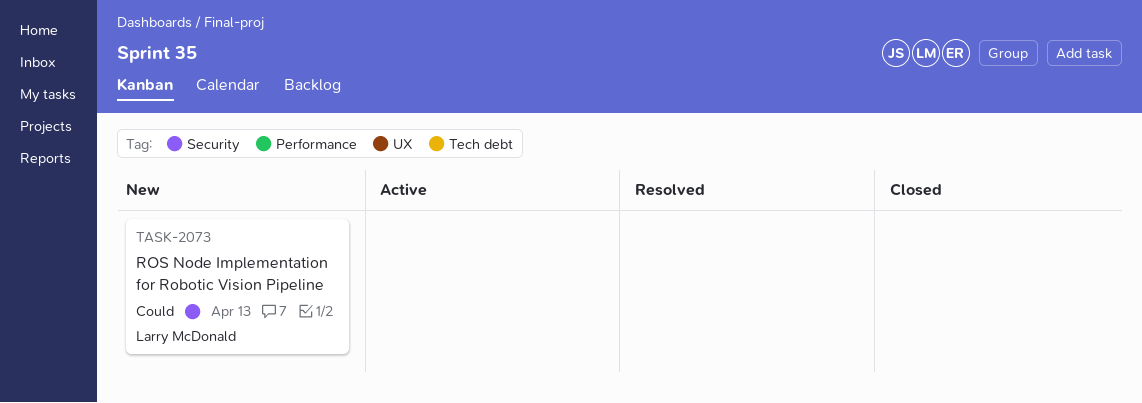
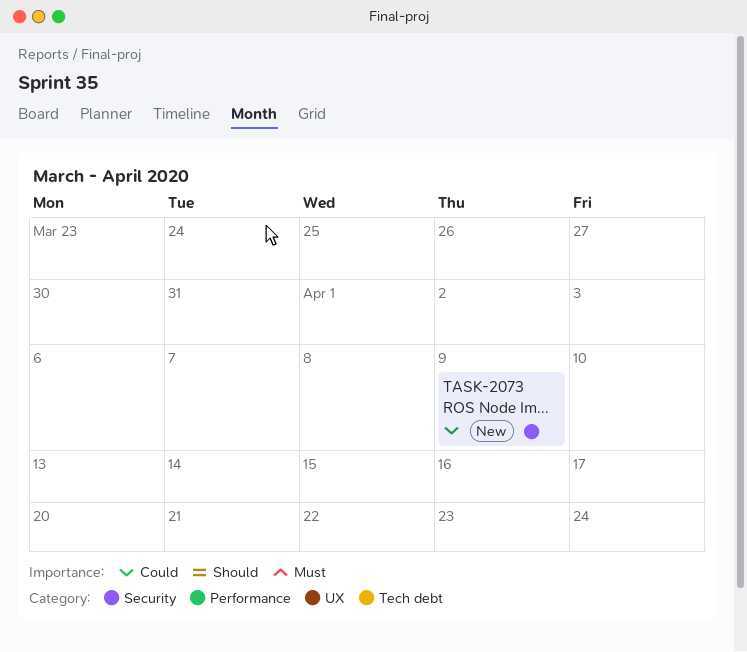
TASK-2073, due: Apr 13 -> Apr 9

